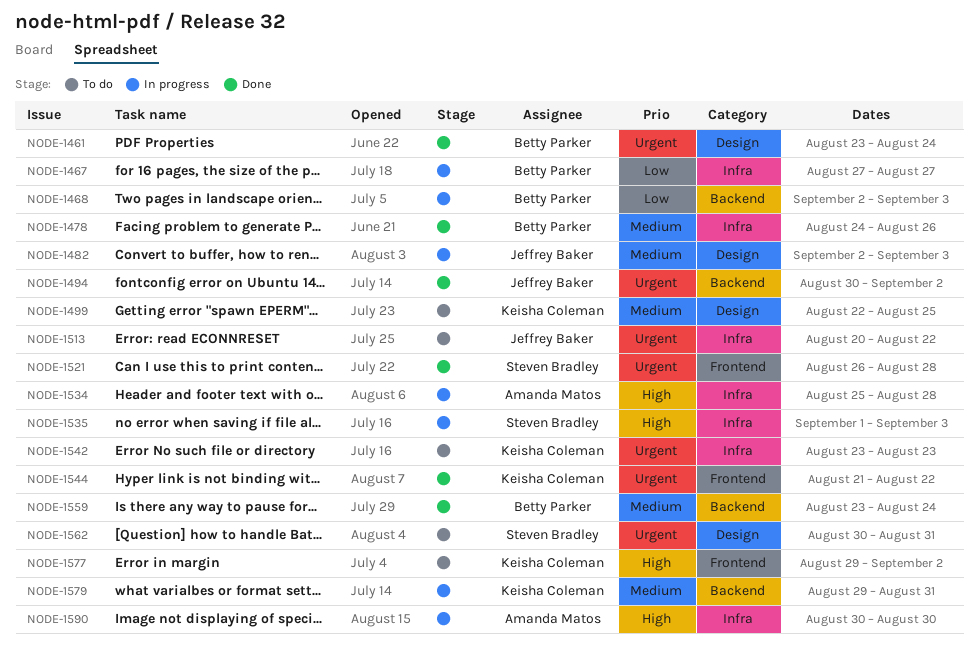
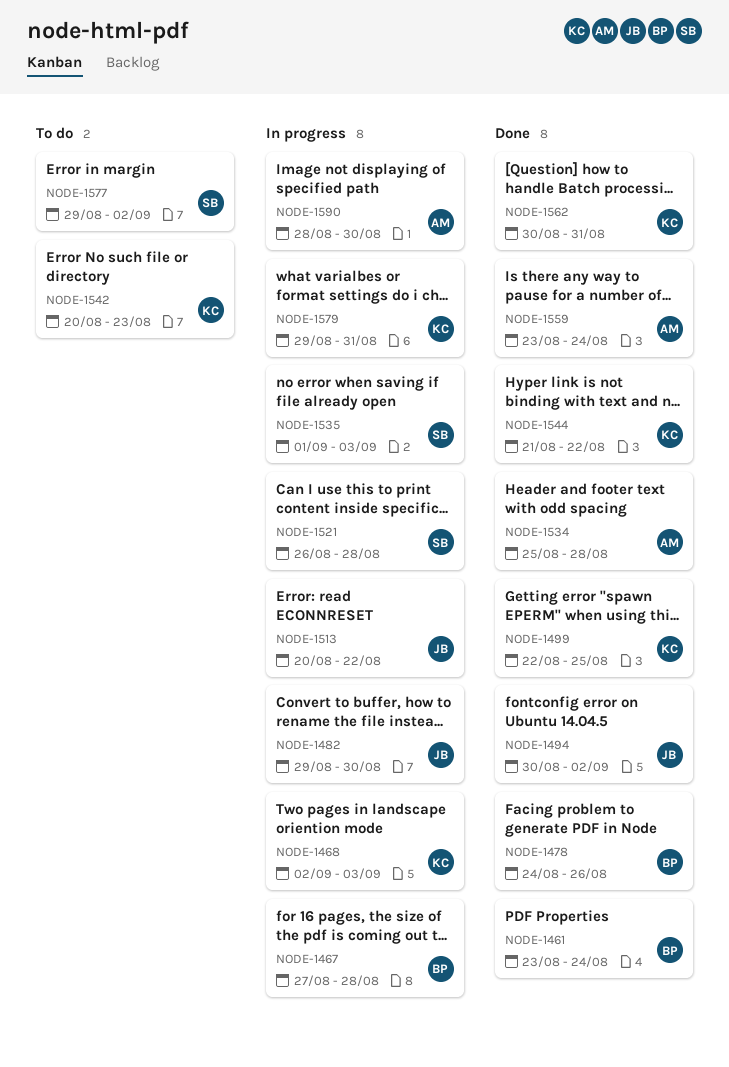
NODE-1467, due: Aug 27 -> Aug 28
NODE-1468, owner: Betty Parker -> Keisha Coleman
NODE-1482, start: Sep 2 -> Aug 29
NODE-1482, due: Sep 3 -> Aug 30
NODE-1499, status: To do -> Done
NODE-1513, status: To do -> In progress
NODE-1521, status: Done -> In progress
NODE-1534, status: In progress -> Done
NODE-1542, start: Aug 23 -> Aug 20
NODE-1559, owner: Betty Parker -> Amanda Matos
NODE-1562, status: To do -> Done
NODE-1562, owner: Steven Bradley -> Keisha Coleman
NODE-1577, owner: Keisha Coleman -> Steven Bradley
NODE-1590, start: Aug 30 -> Aug 28

